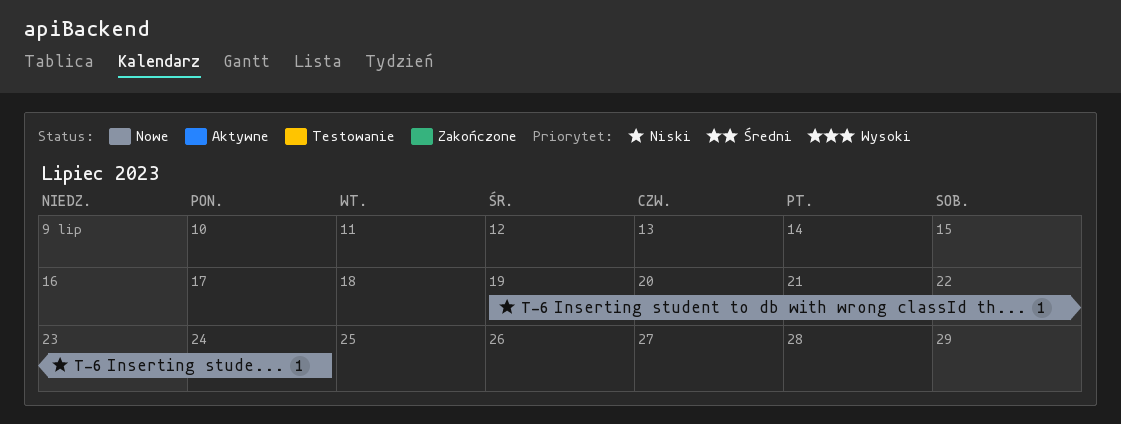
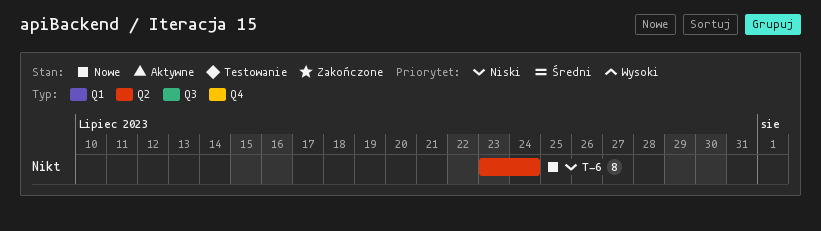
T-6, estimate: 1 -> 8
T-6, start: Jul 19 -> Jul 23

